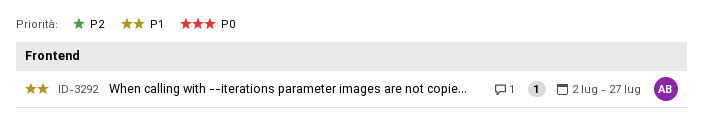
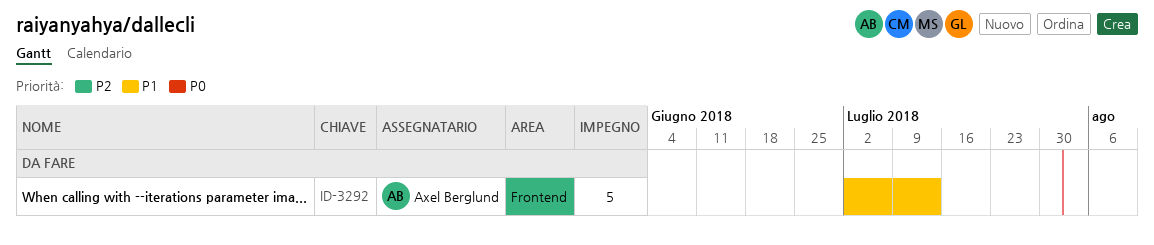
ID-3292, estimate: 1 -> 5
ID-3292, due: Jul 27 -> Jul 13

